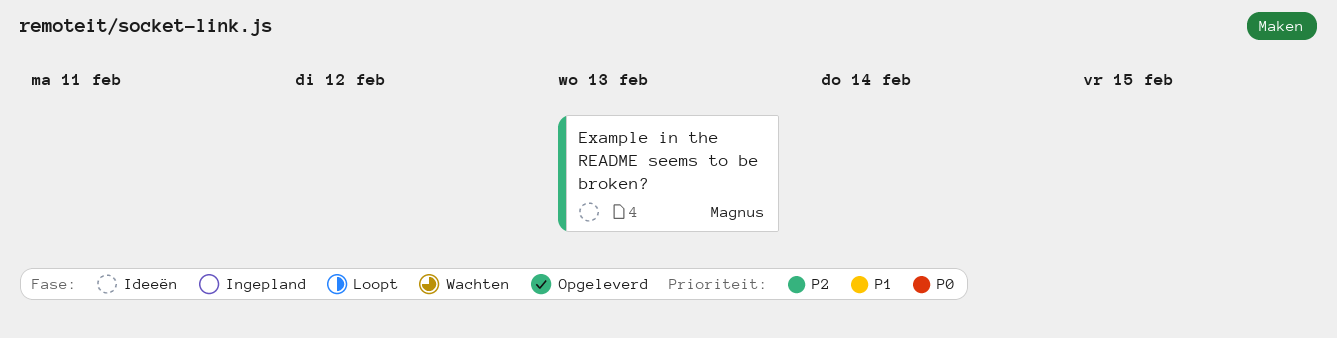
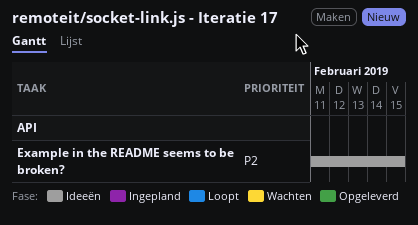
Example in the README seems to be broken?, due: Feb 13 -> Feb 15

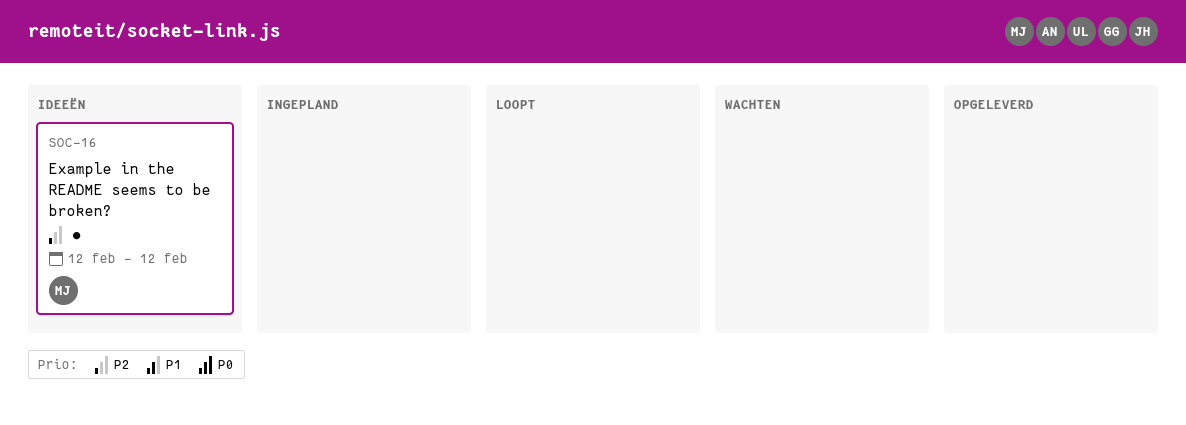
Example in the README seems to be broken?, start: Feb 11 -> Feb 12
Example in the README seems to be broken?, due: Feb 15 -> Feb 12

